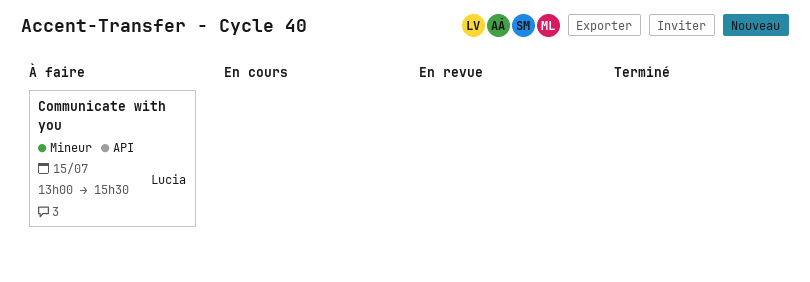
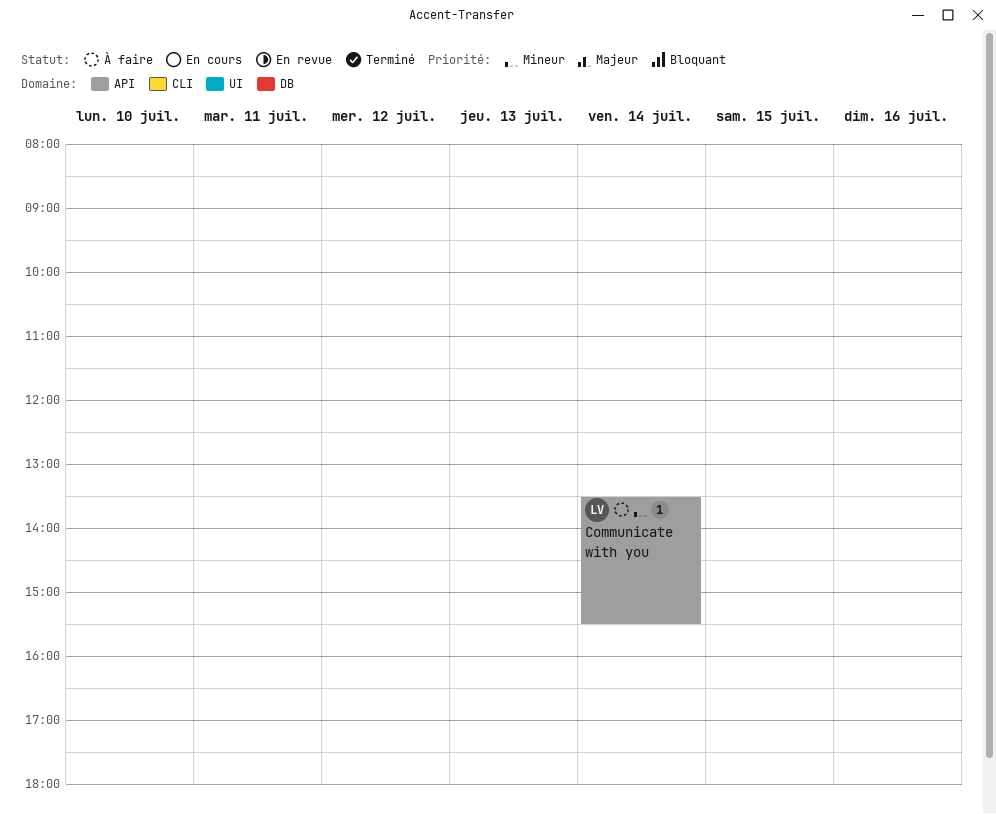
Communicate with you, day: Jul 15 -> Jul 14
Communicate with you, begins: 13:00 -> 13:30

